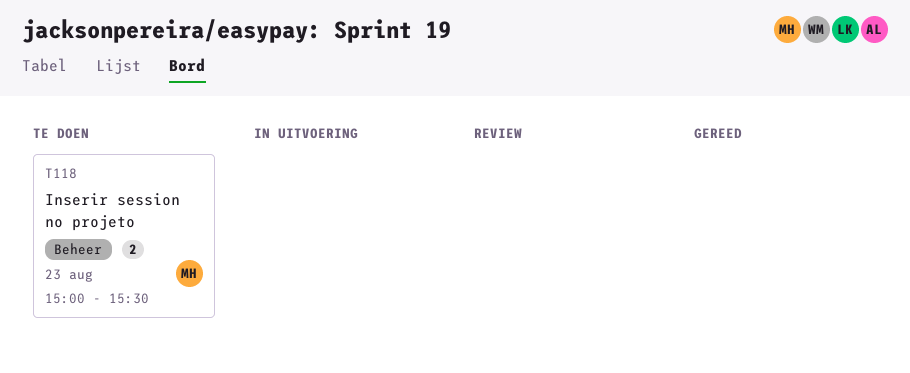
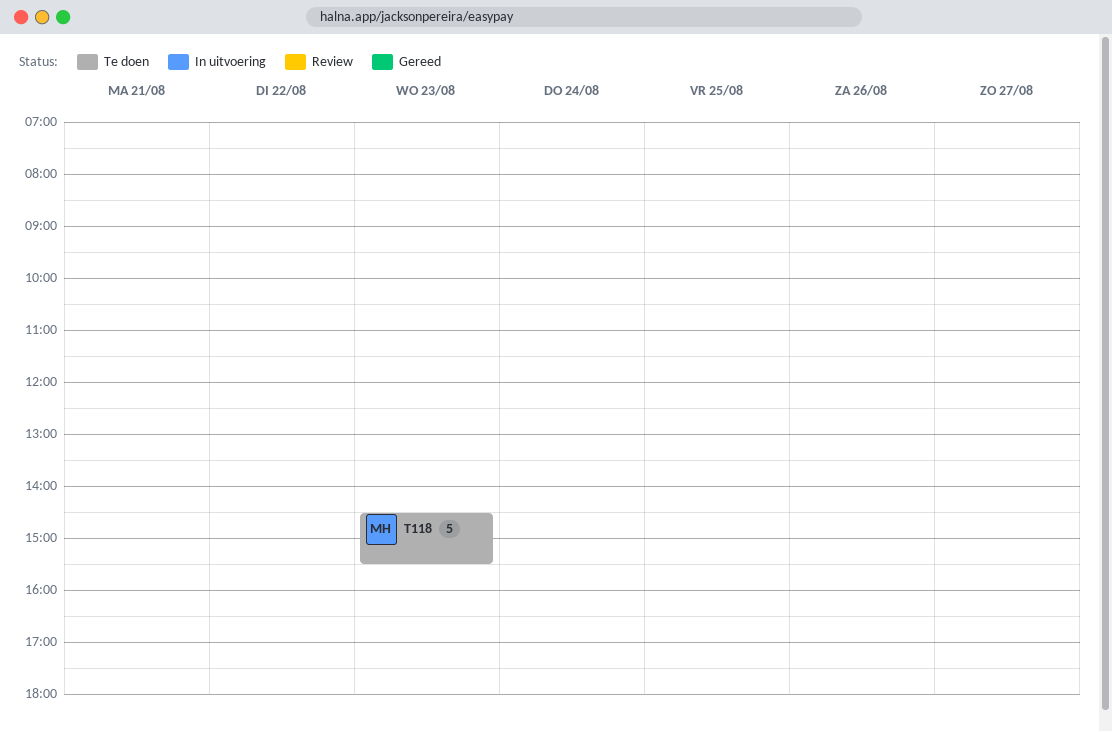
T118, estimate: 2 -> 5
T118, begins: 15:00 -> 14:30

